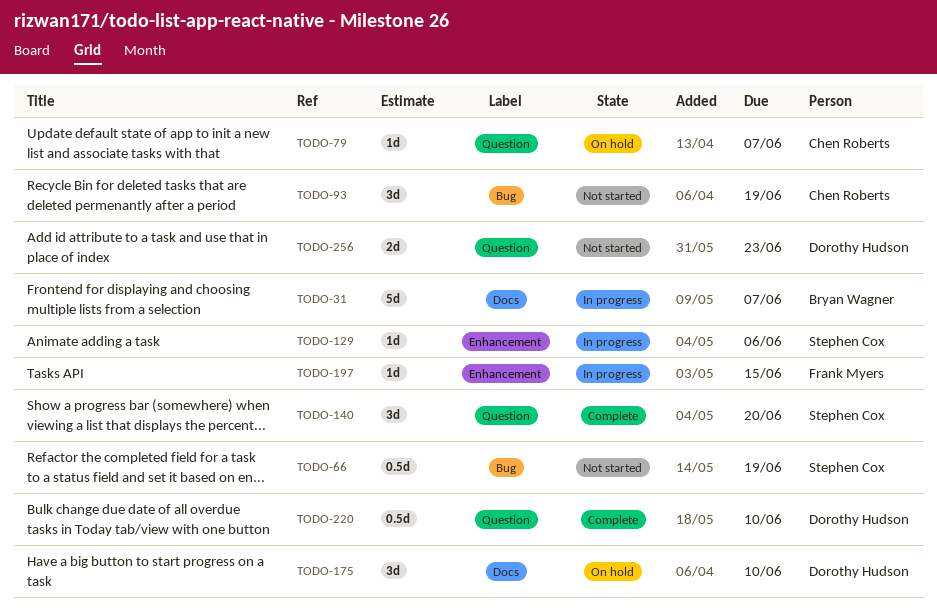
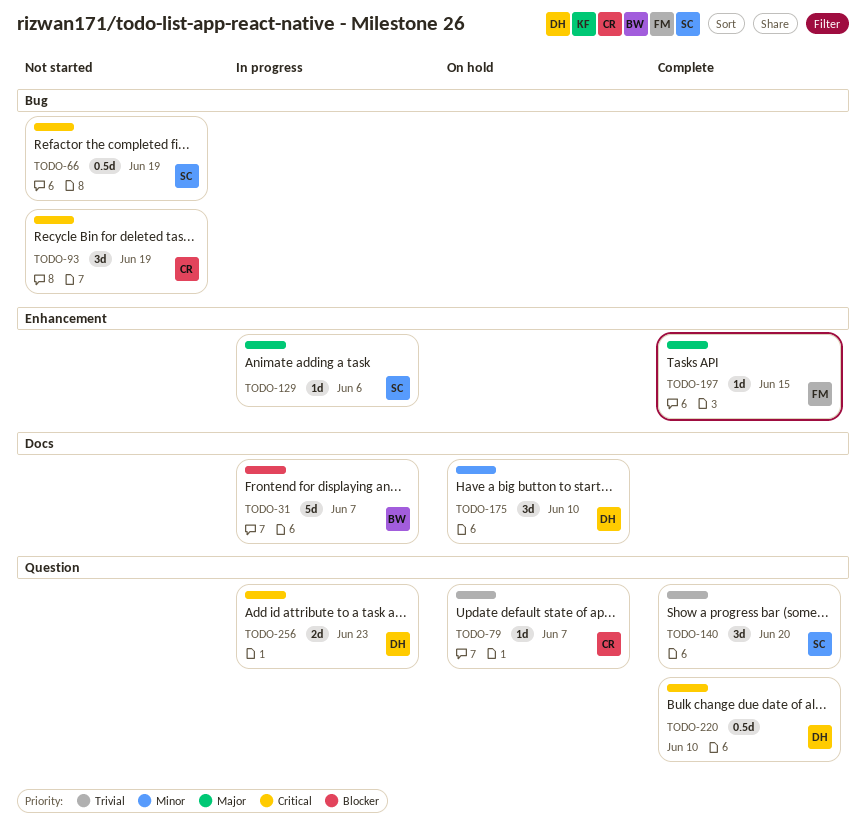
TODO-197, status: In progress -> Complete
TODO-256, status: Not started -> In progress

